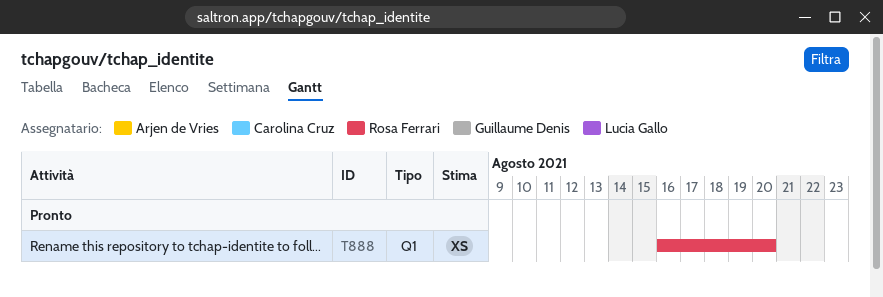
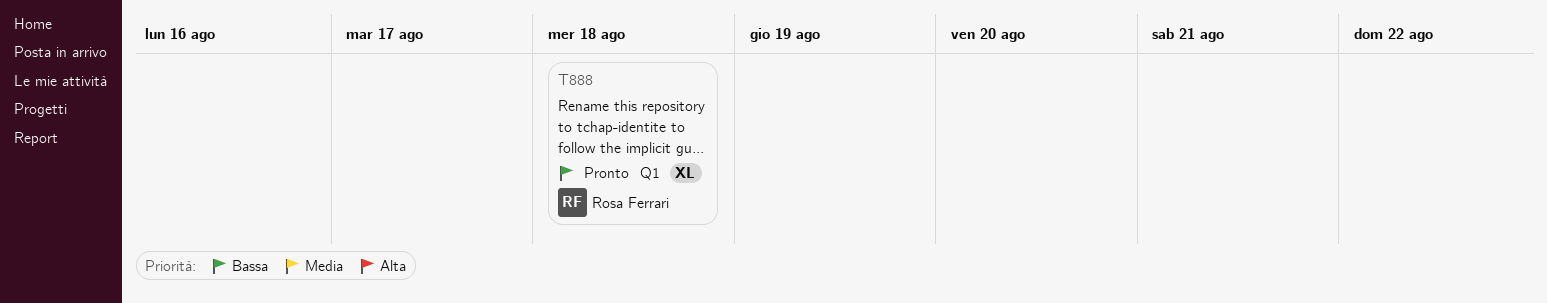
T888, estimate: XS -> XL
T888, due: Aug 20 -> Aug 18

